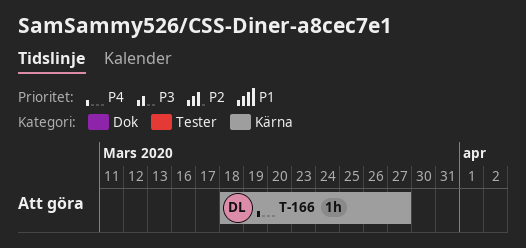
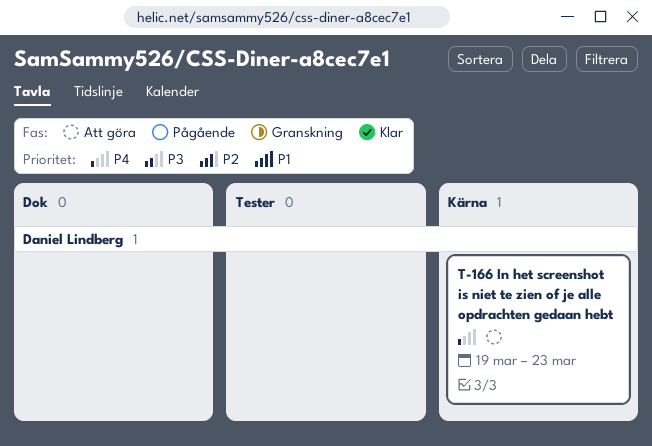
T-166, start: Mar 18 -> Mar 19
T-166, due: Mar 27 -> Mar 23

